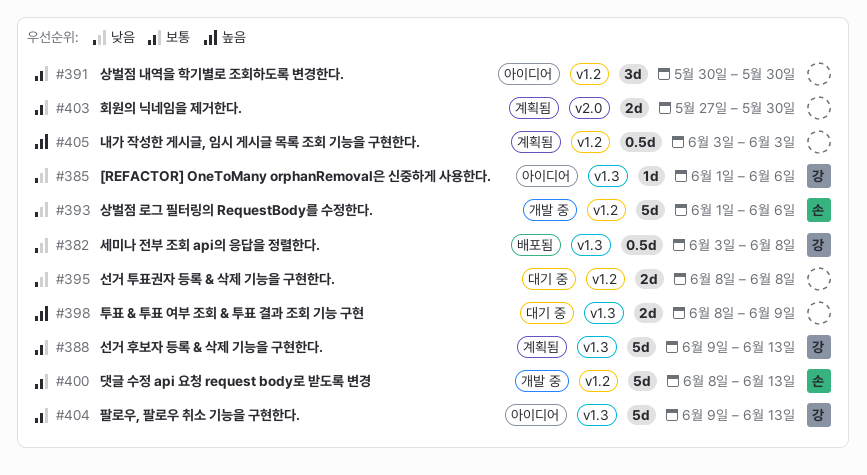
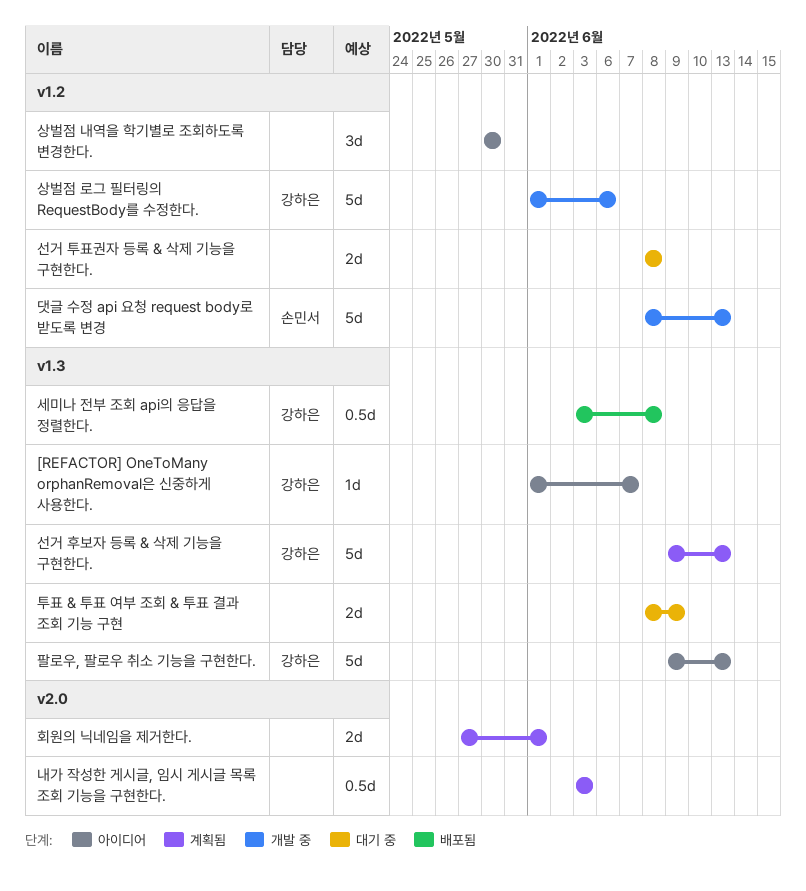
[REFACTOR] OneToMany orphanRemoval은 신중하게 사용한다., due: Jun 6 -> Jun 7
내가 작성한 게시글, 임시 게시글 목록 조회 기능을 구현한다., label: v1.2 -> v2.0
상벌점 로그 필터링의 RequestBody를 수정한다., owner: 손민서 -> 강하은
회원의 닉네임을 제거한다., due: May 30 -> Jun 1

